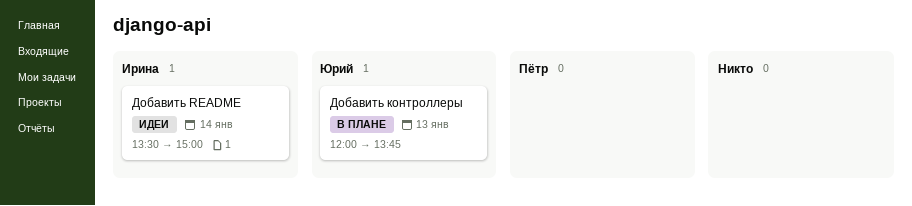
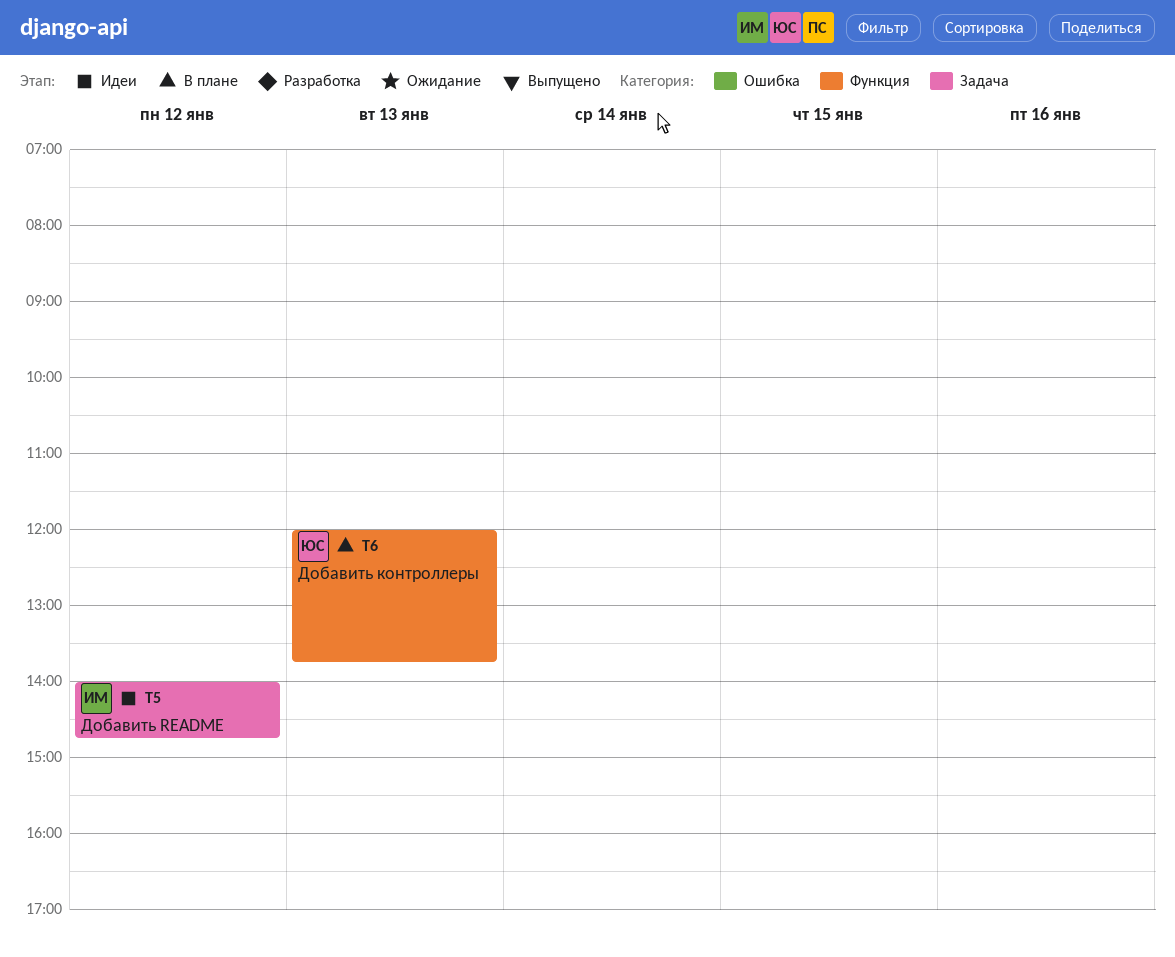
Добавить README, day: Jan 14 -> Jan 12
Добавить README, begins: 13:30 -> 14:00
Добавить README, ends: 15:00 -> 14:45

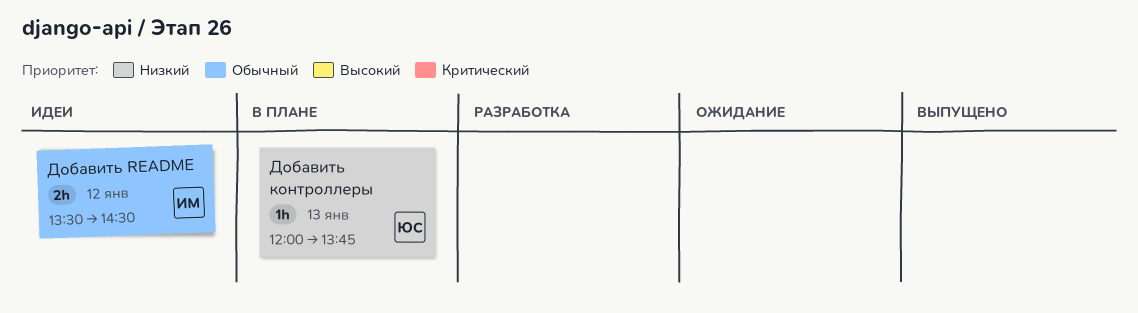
Добавить README, begins: 14:00 -> 13:30
Добавить README, ends: 14:45 -> 14:30

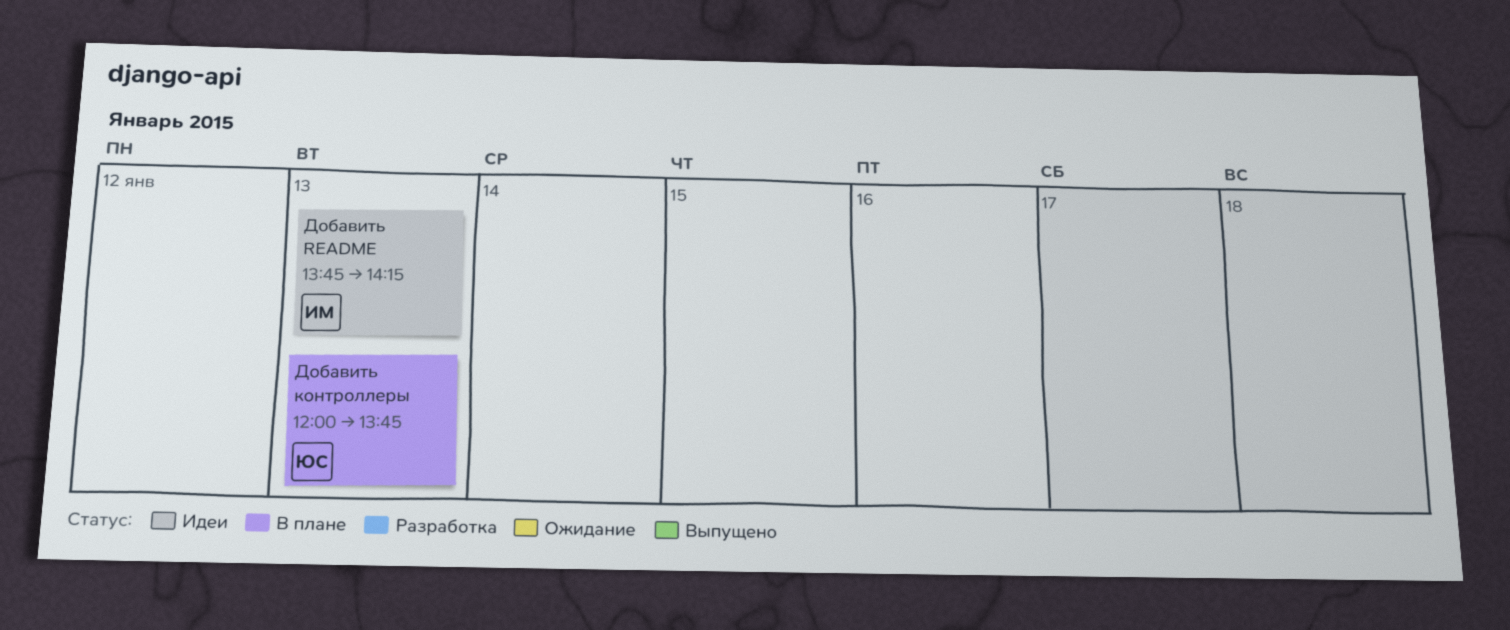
Добавить README, day: Jan 12 -> Jan 13
Добавить README, begins: 13:30 -> 13:45
Добавить README, ends: 14:30 -> 14:15

